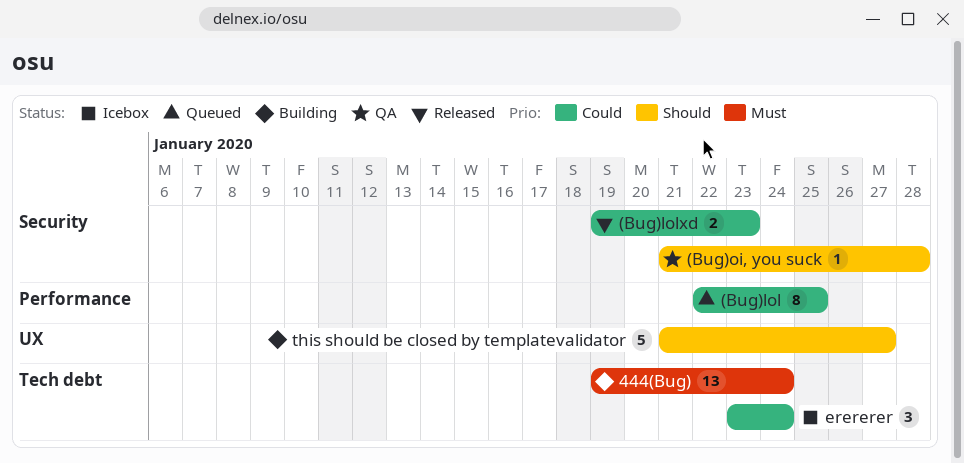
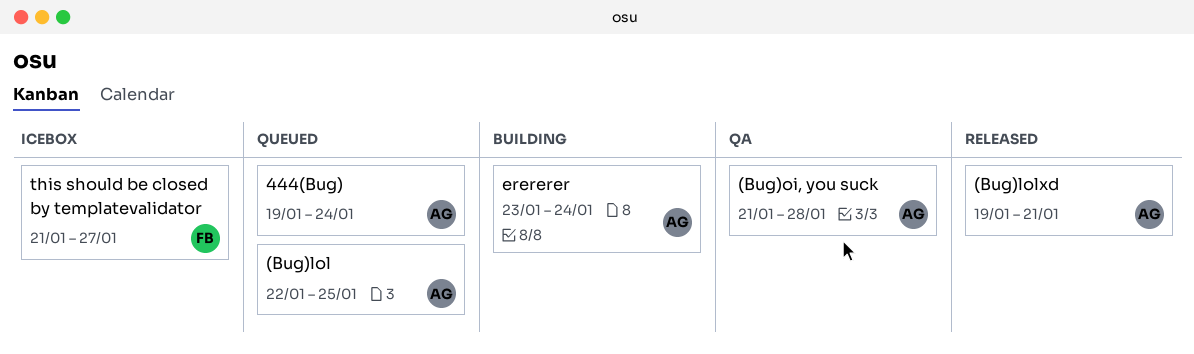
(Bug)lolxd, due: Jan 23 -> Jan 21
444(Bug), status: Building -> Queued
erererer, status: Icebox -> Building
this should be closed by templatevalidator, status: Building -> Icebox

